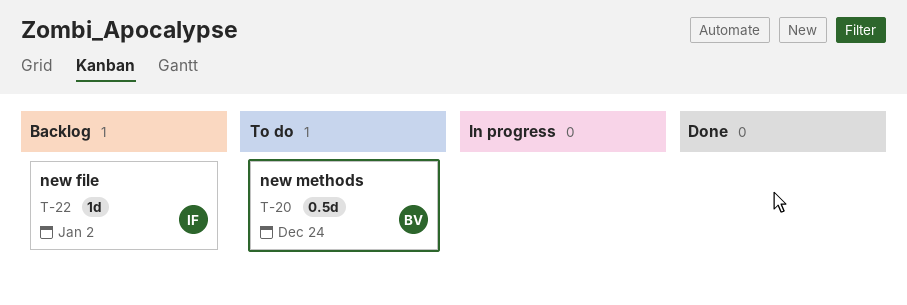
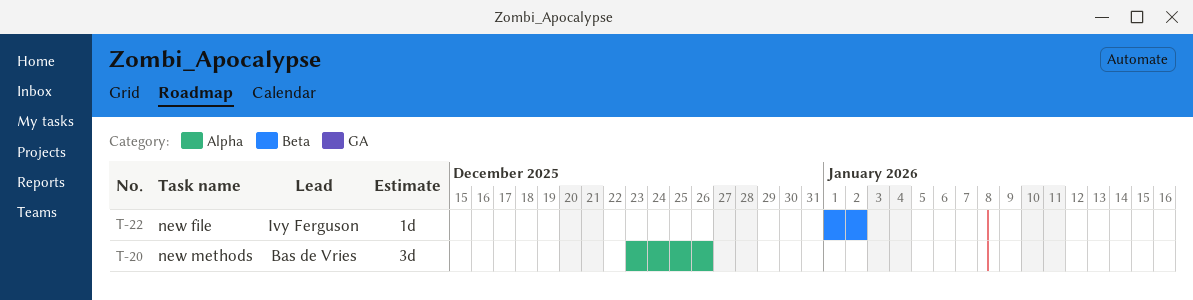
T-20, estimate: 0.5d -> 3d
T-20, due: Dec 24 -> Dec 26

